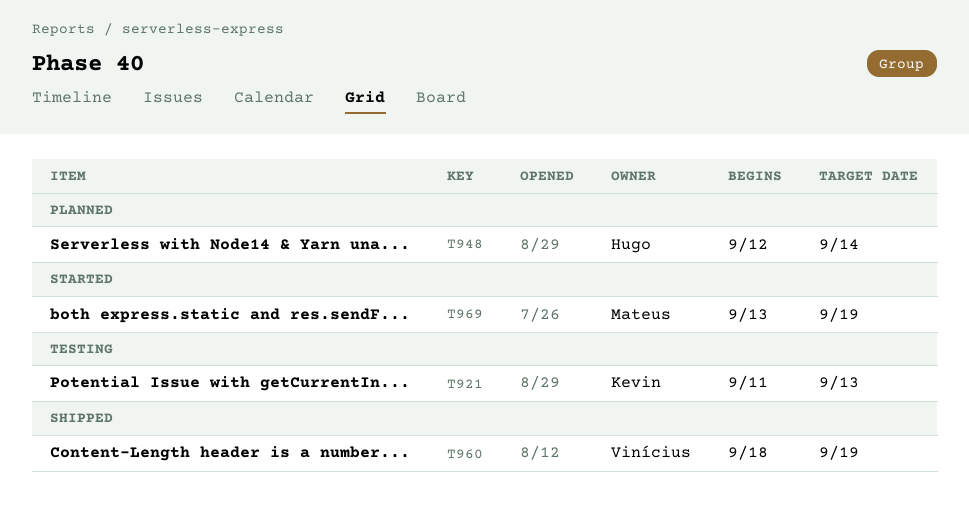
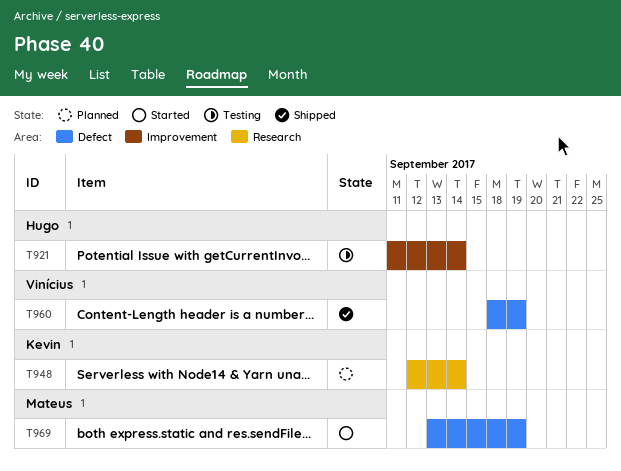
T921, owner: Kevin -> Hugo
T921, due: Sep 13 -> Sep 14
T948, owner: Hugo -> Kevin

